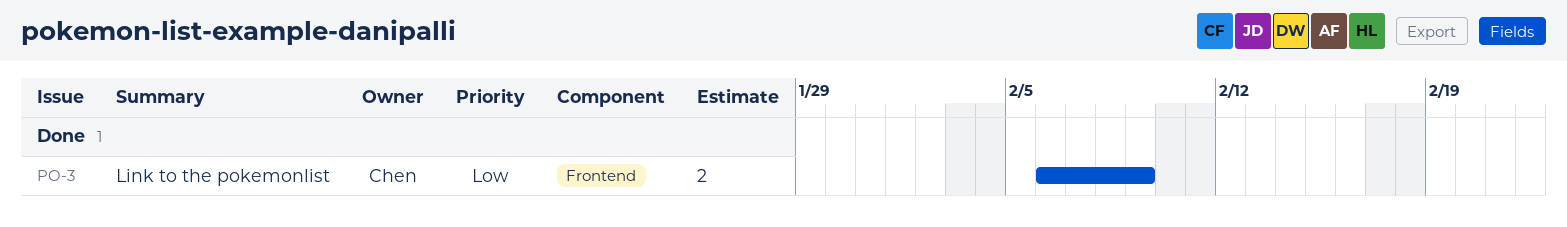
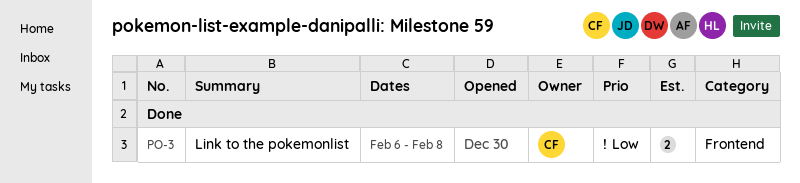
PO-3, due: Feb 9 -> Feb 8

